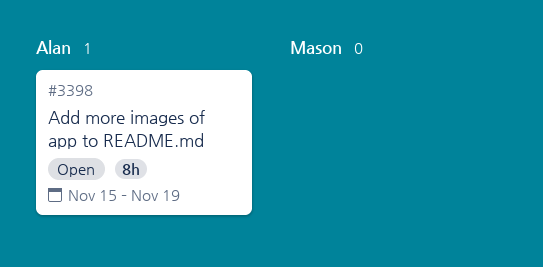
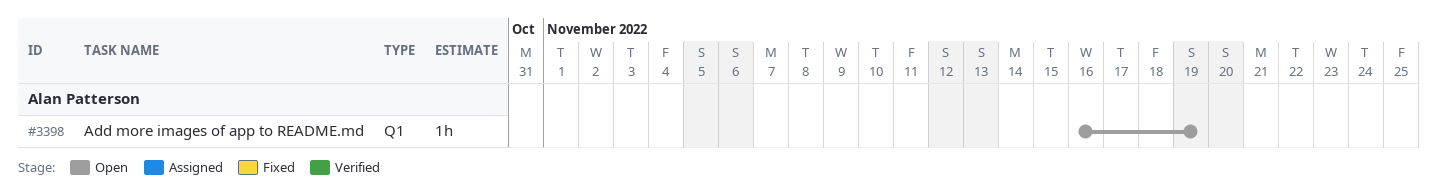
#3398, estimate: 8h -> 1h
#3398, start: Nov 15 -> Nov 16

